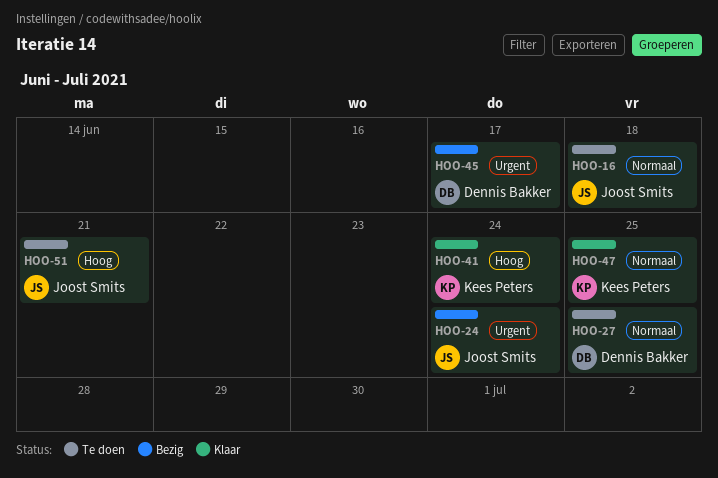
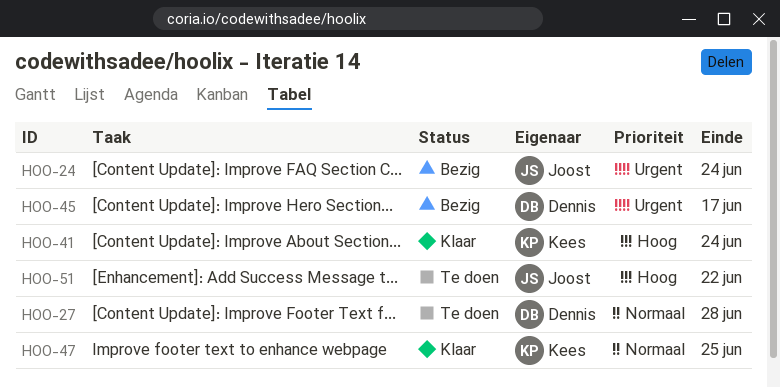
HOO-16: present -> none
HOO-27, due: Jun 25 -> Jun 28
HOO-51, due: Jun 21 -> Jun 22

